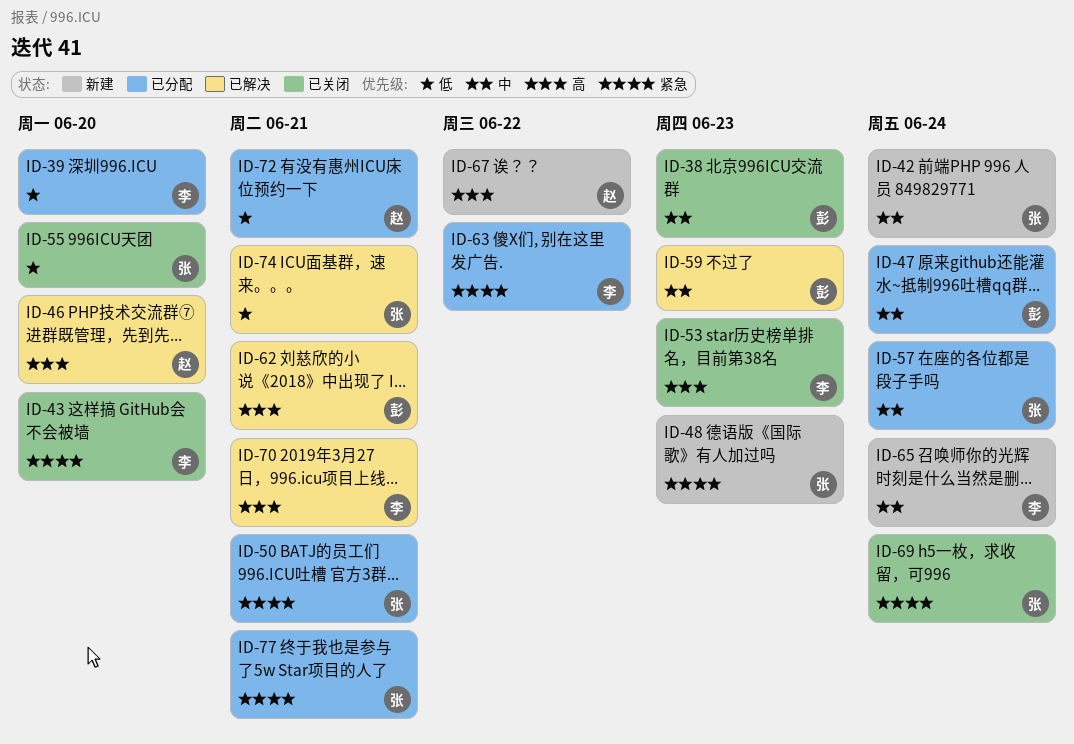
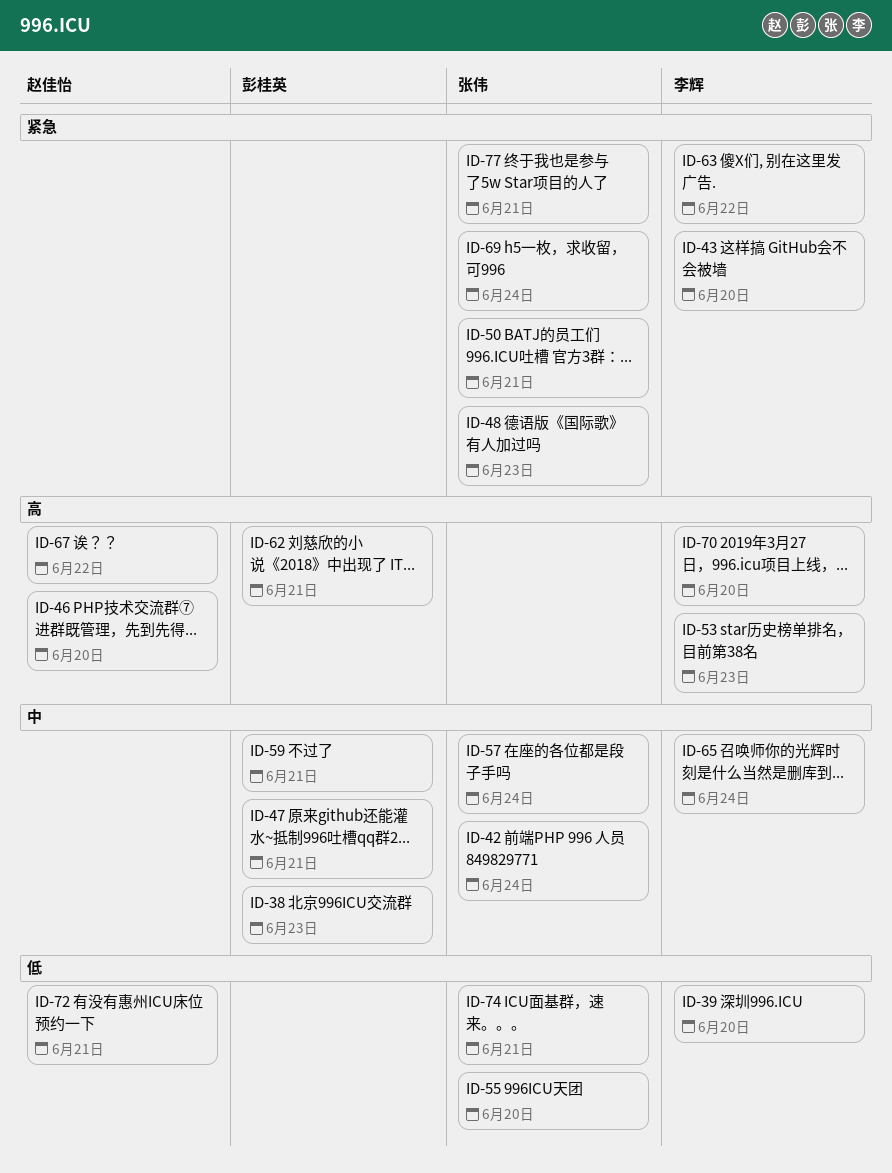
ID-47, due: Jun 24 -> Jun 21
ID-59, due: Jun 23 -> Jun 21
ID-70, due: Jun 21 -> Jun 20

